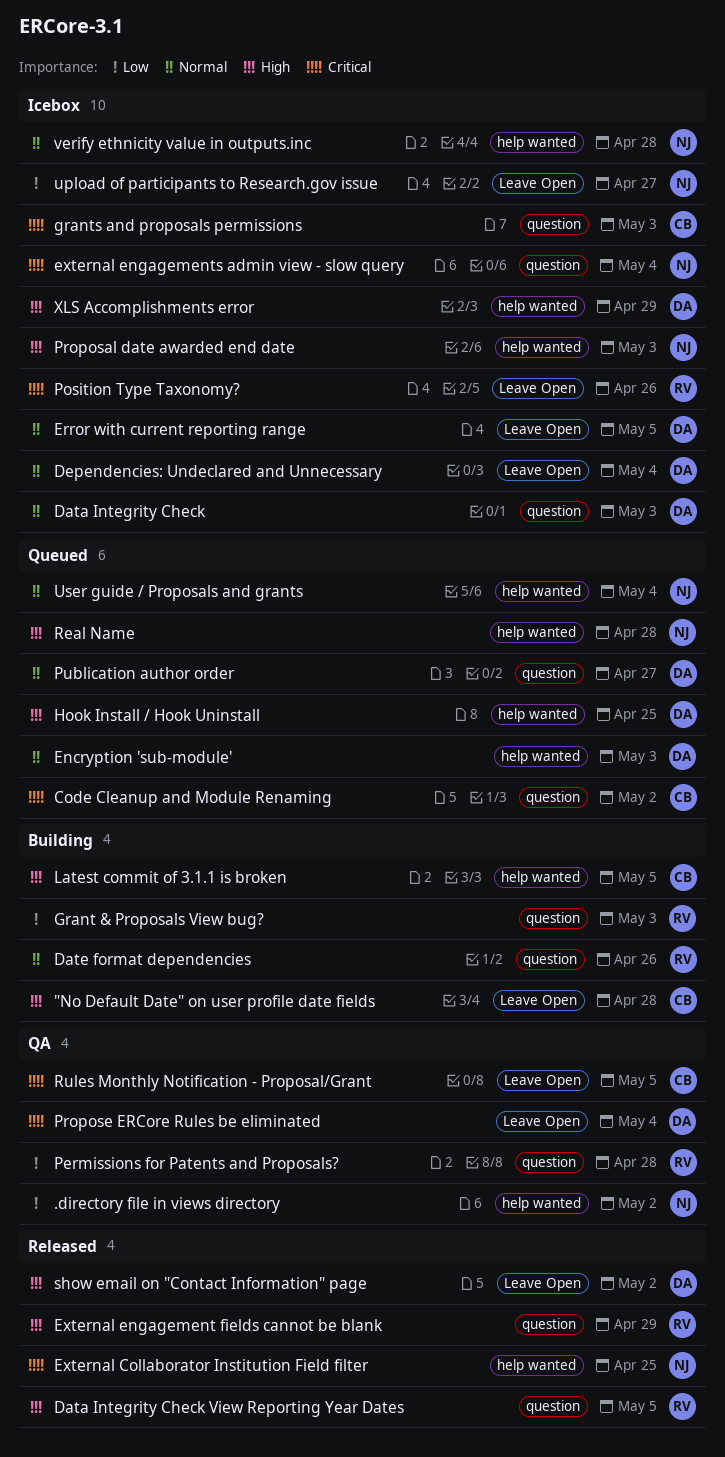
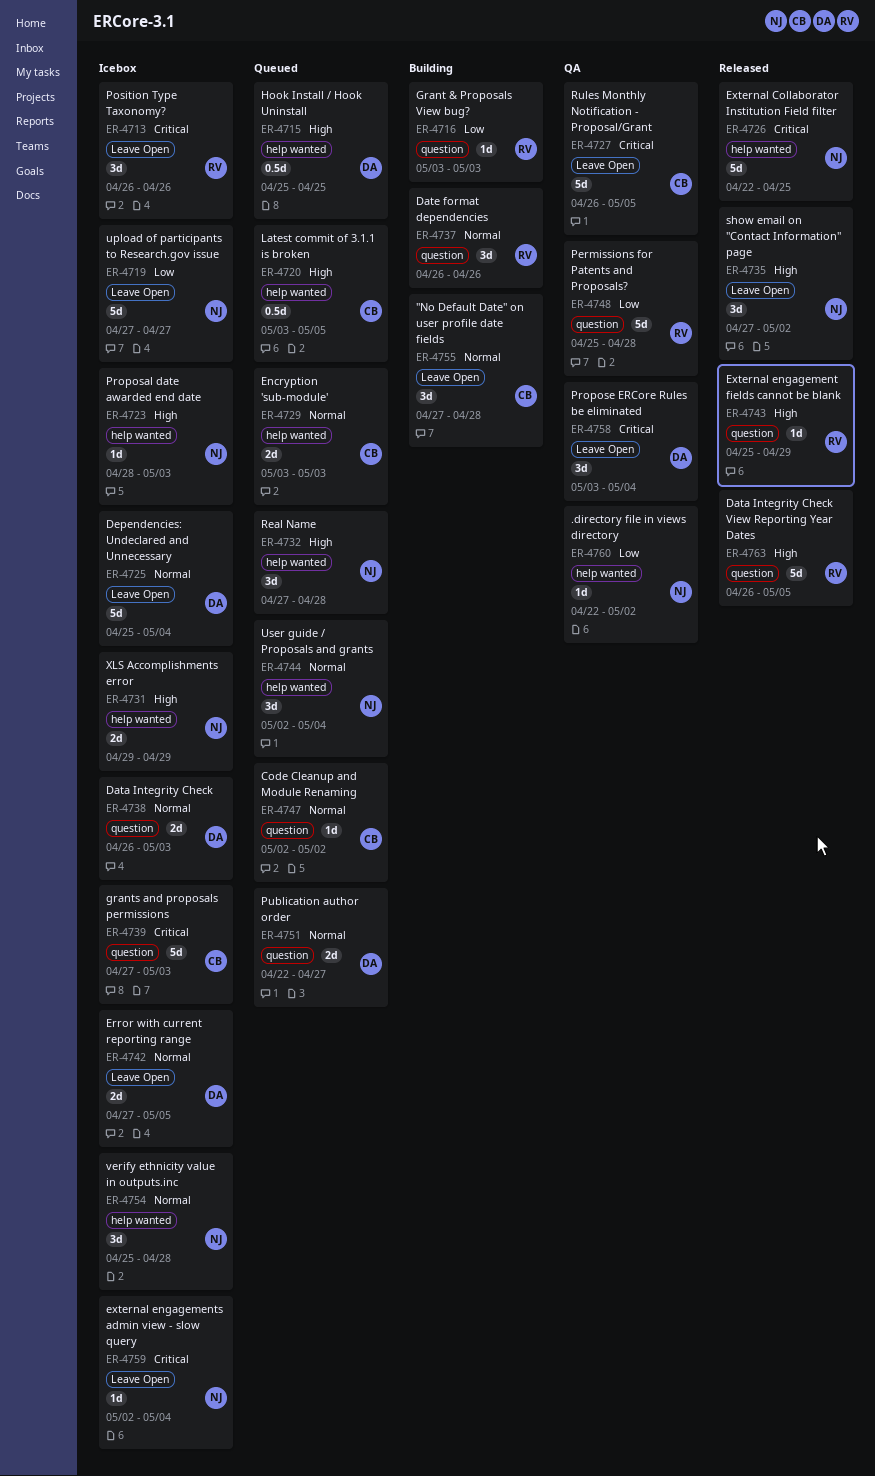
"No Default Date" on user profile date fields, priority: High -> Normal
Code Cleanup and Module Renaming, priority: Critical -> Normal
Encryption 'sub-module', owner: DA -> CB
external engagements admin view - slow query, label: question -> Leave Open
Latest commit of 3.1.1 is broken, status: Building -> Queued
show email on "Contact Information" page, owner: DA -> NJ
XLS Accomplishments error, owner: DA -> NJ

